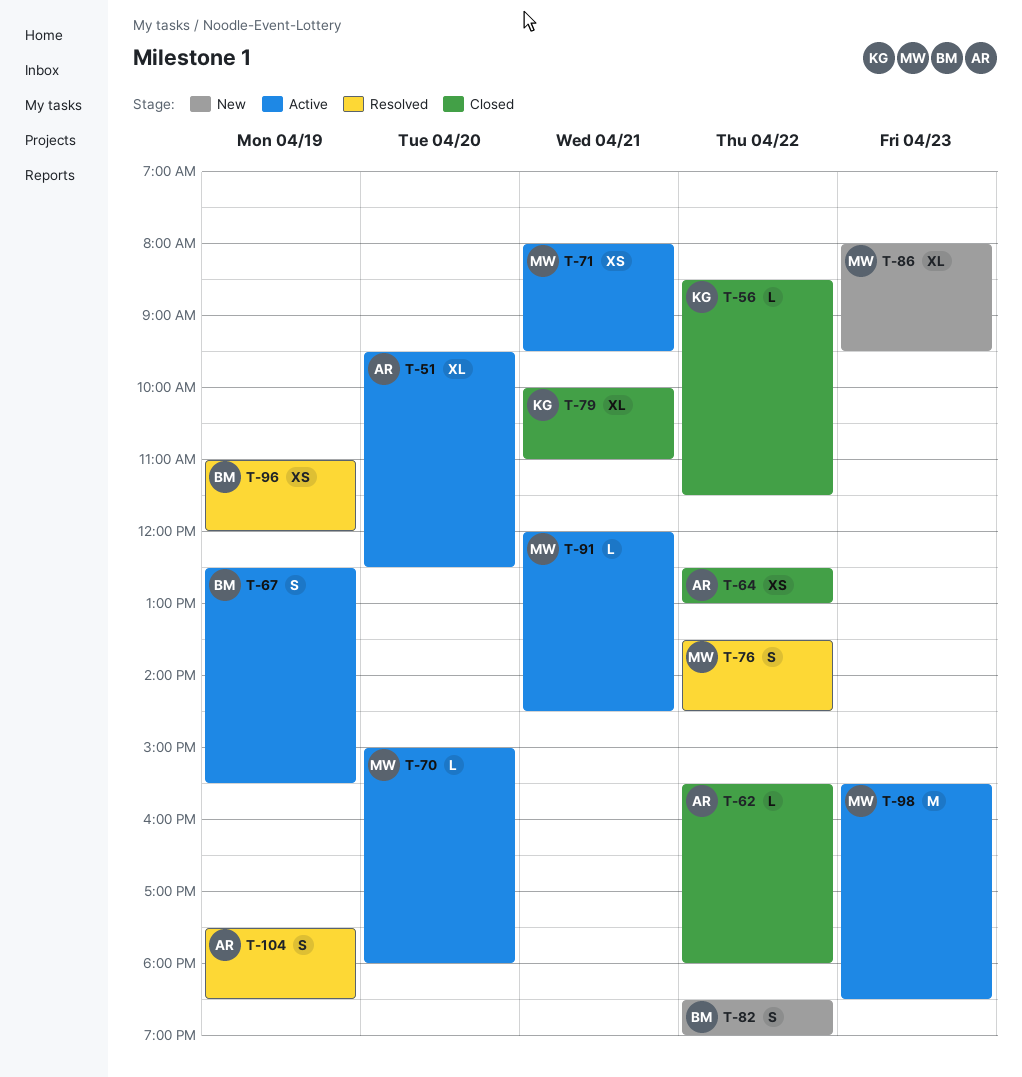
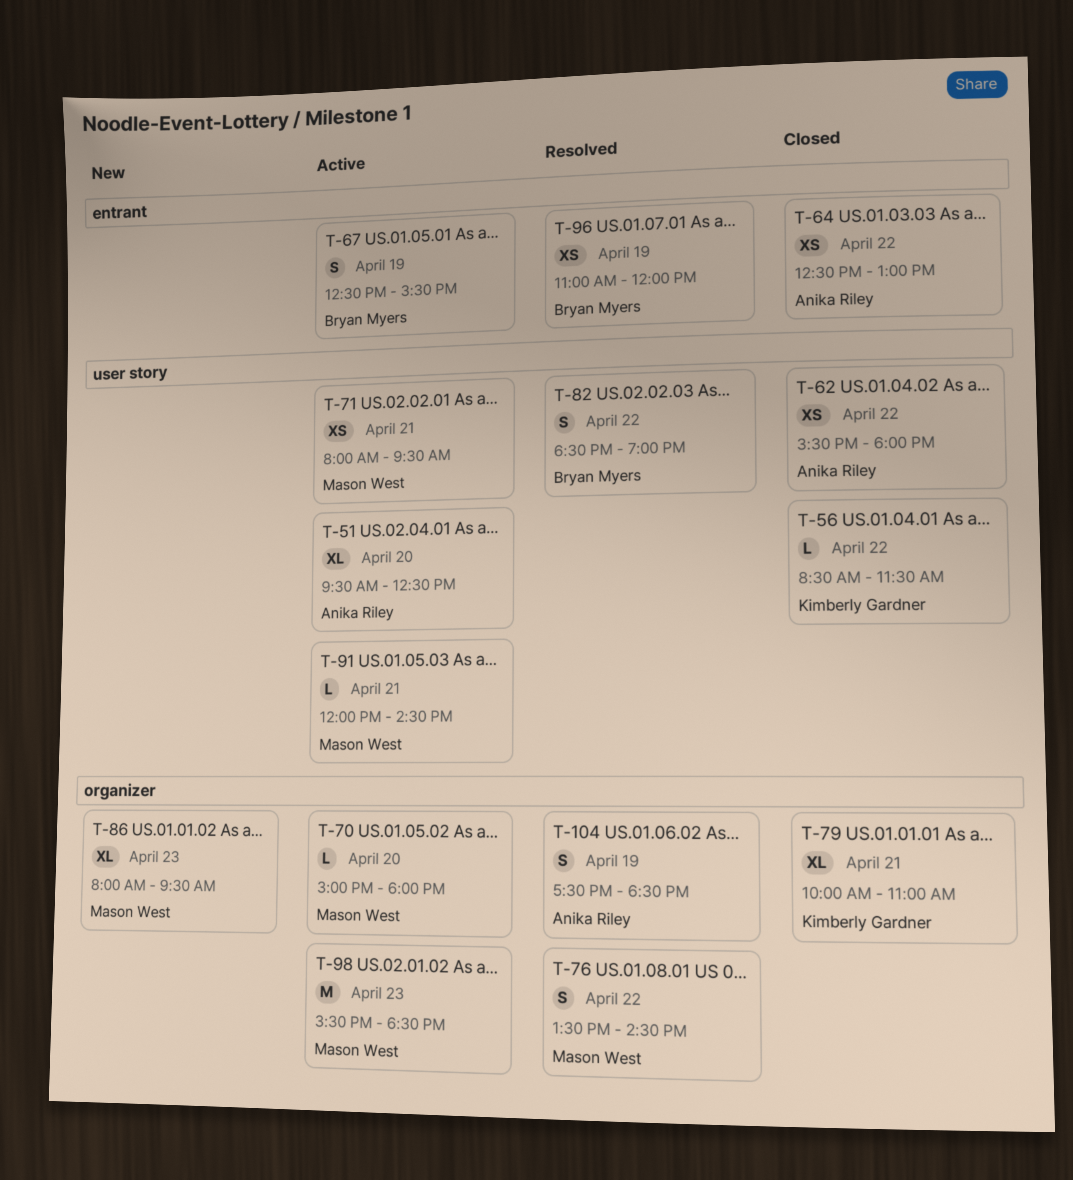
T-62, estimate: L -> XS
T-82, status: New -> Resolved

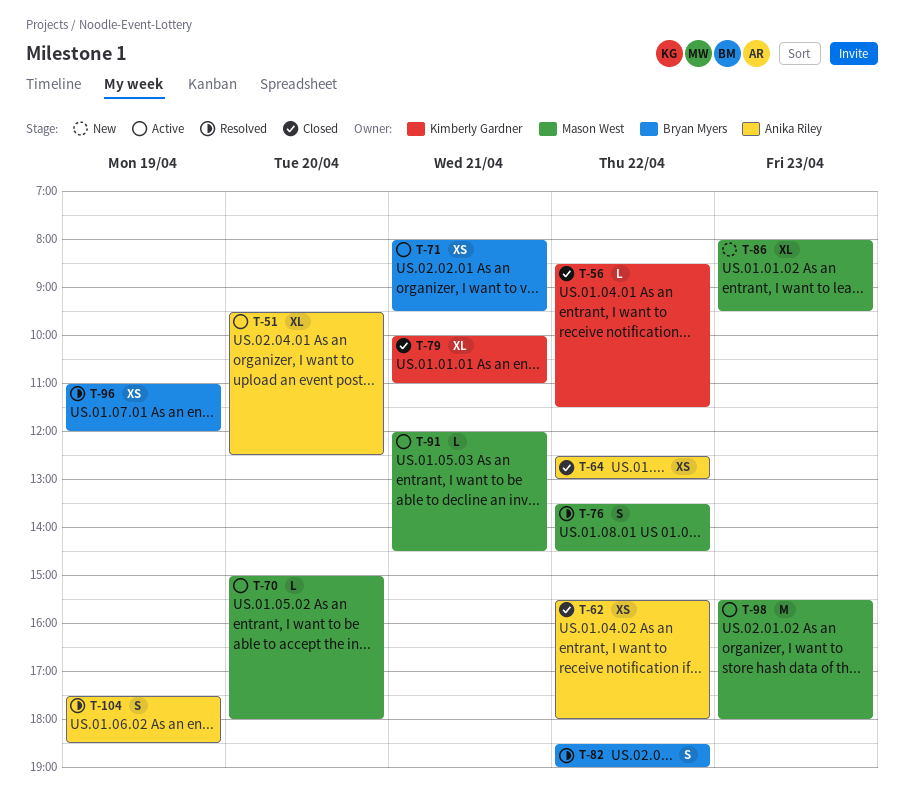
T-67: present -> none
T-71, owner: Mason West -> Bryan Myers
T-98, ends: 18:30 -> 18:00

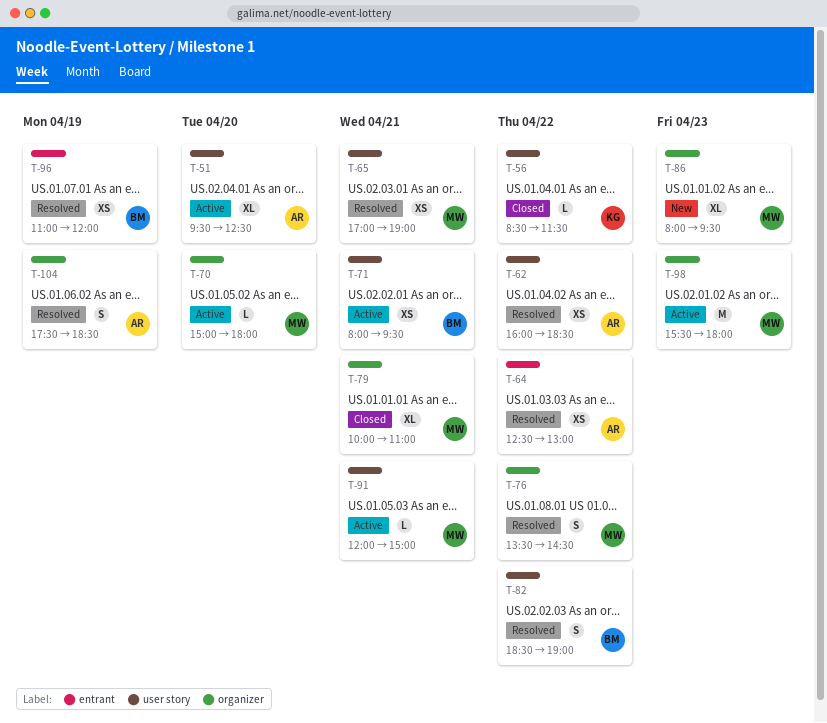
T-62, status: Closed -> Resolved
T-62, begins: 15:30 -> 16:00
T-62, ends: 18:00 -> 18:30
T-64, status: Closed -> Resolved
T-65: none -> present
T-79, owner: Kimberly Gardner -> Mason West
T-91, ends: 14:30 -> 15:00

